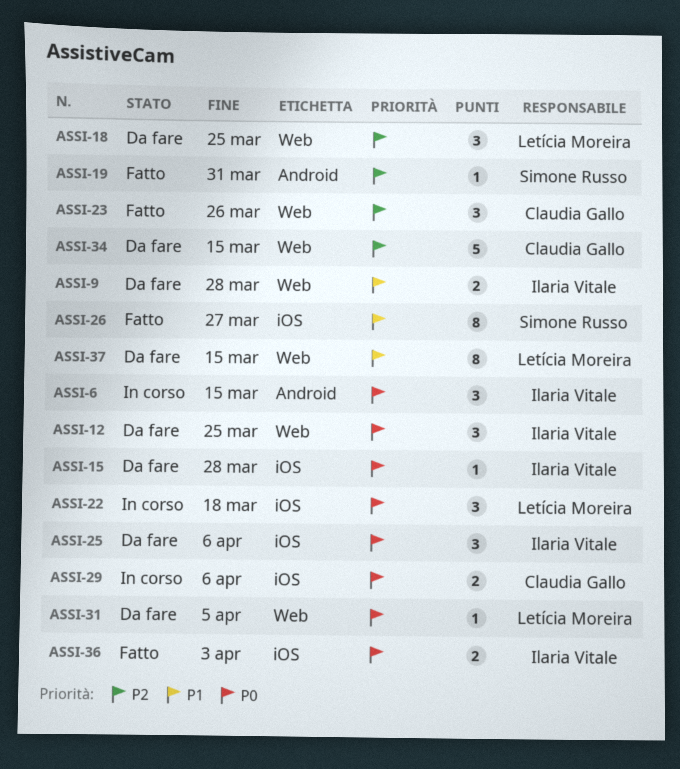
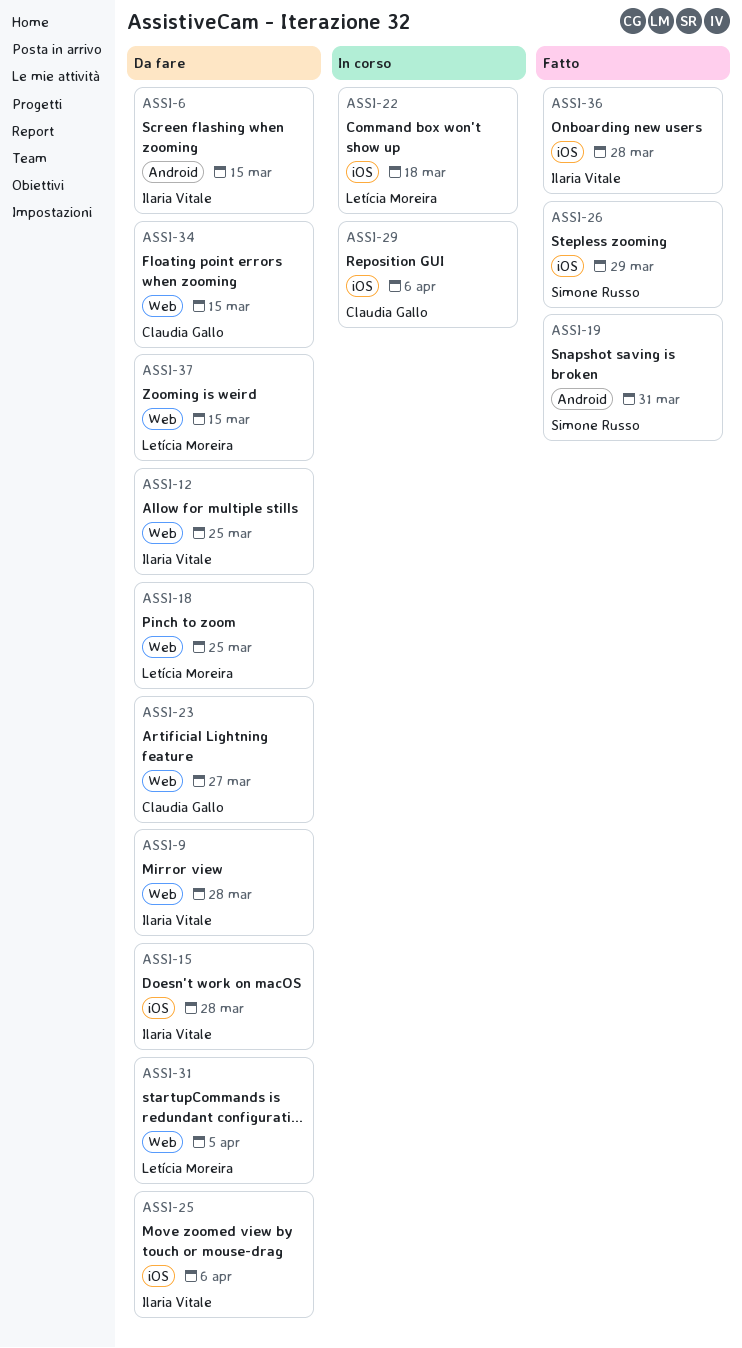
ASSI-6, status: In corso -> Da fare
ASSI-23, status: Fatto -> Da fare
ASSI-23, due: Mar 26 -> Mar 27
ASSI-26, due: Mar 27 -> Mar 29
ASSI-36, due: Apr 3 -> Mar 28

